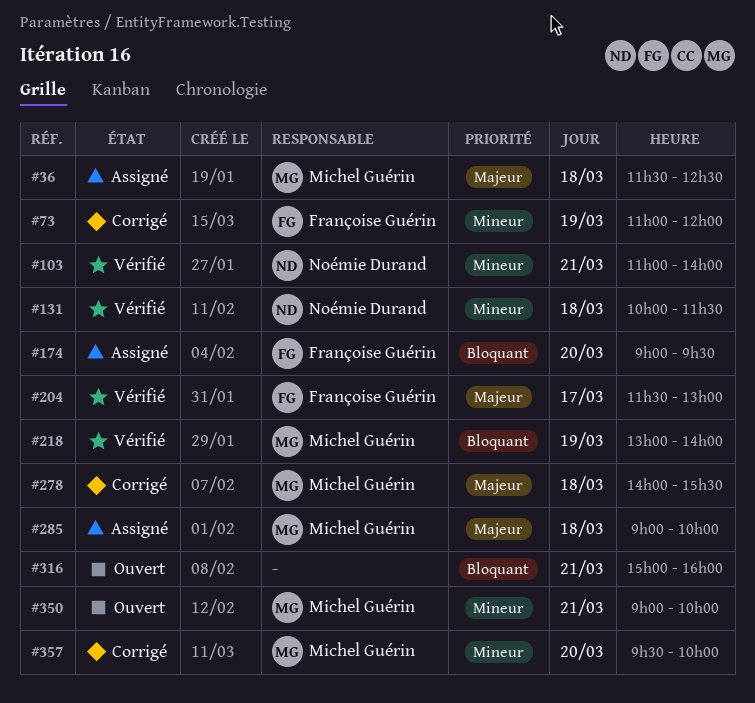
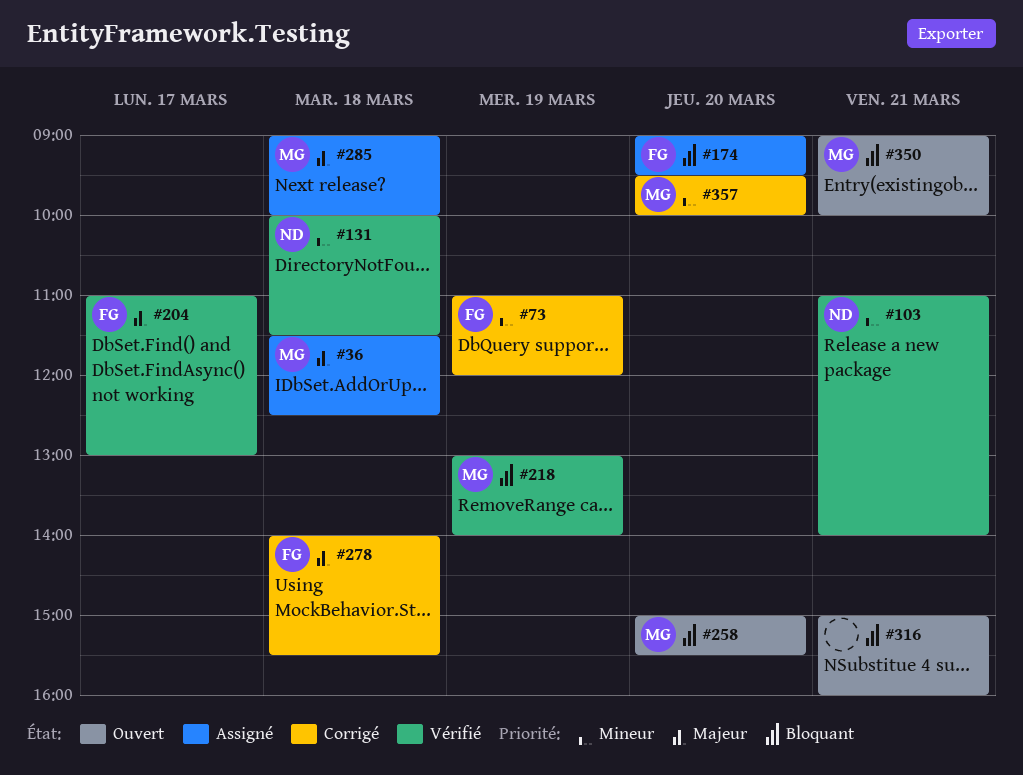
#204, begins: 11:30 -> 11:00
#258: none -> present
#278, owner: Michel Guérin -> Françoise Guérin
#350, priority: Mineur -> Bloquant

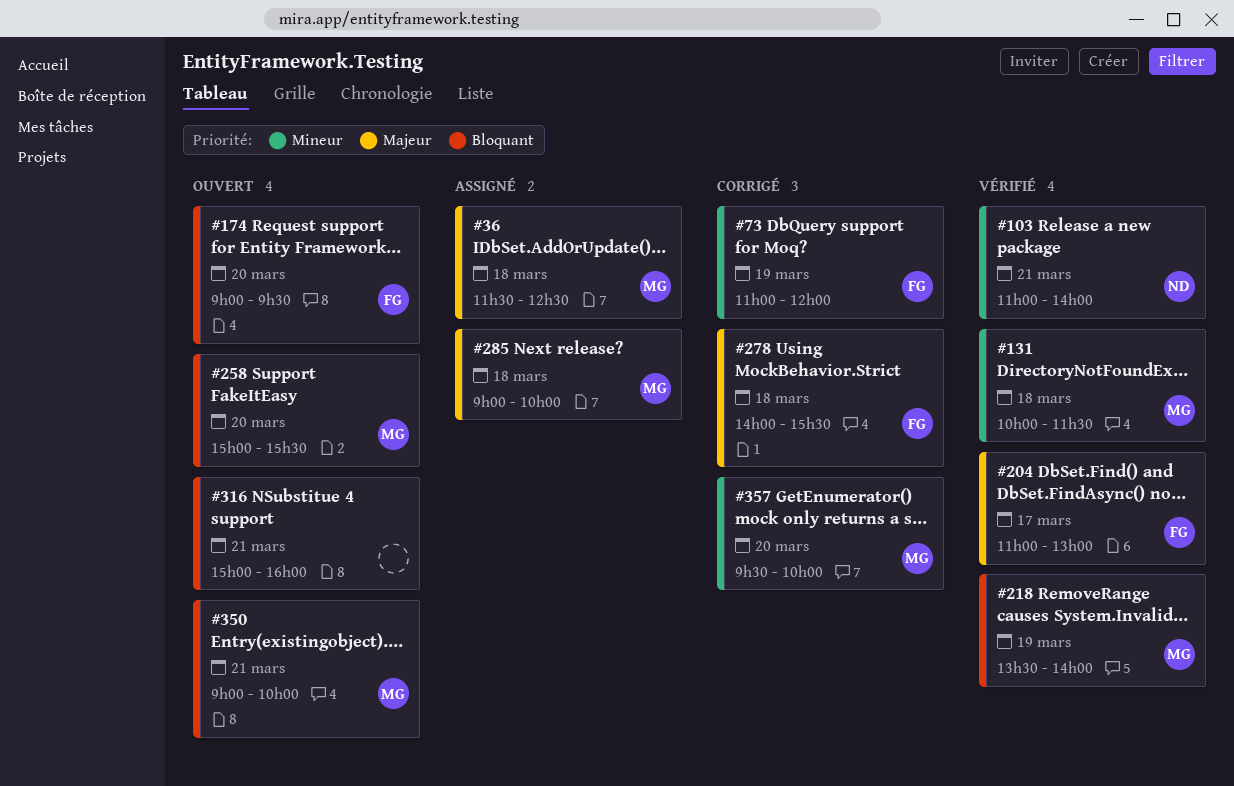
#131, owner: ND -> MG
#174, status: Assigné -> Ouvert
#218, begins: 13:00 -> 13:30

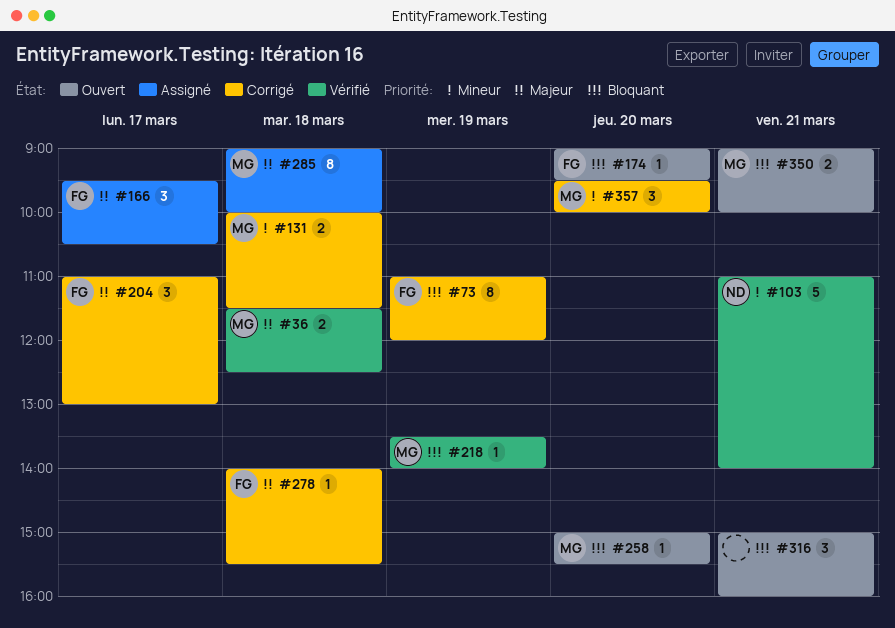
#36, status: Assigné -> Vérifié
#73, priority: Mineur -> Bloquant
#131, status: Vérifié -> Corrigé
#166: none -> present
#204, status: Vérifié -> Corrigé

